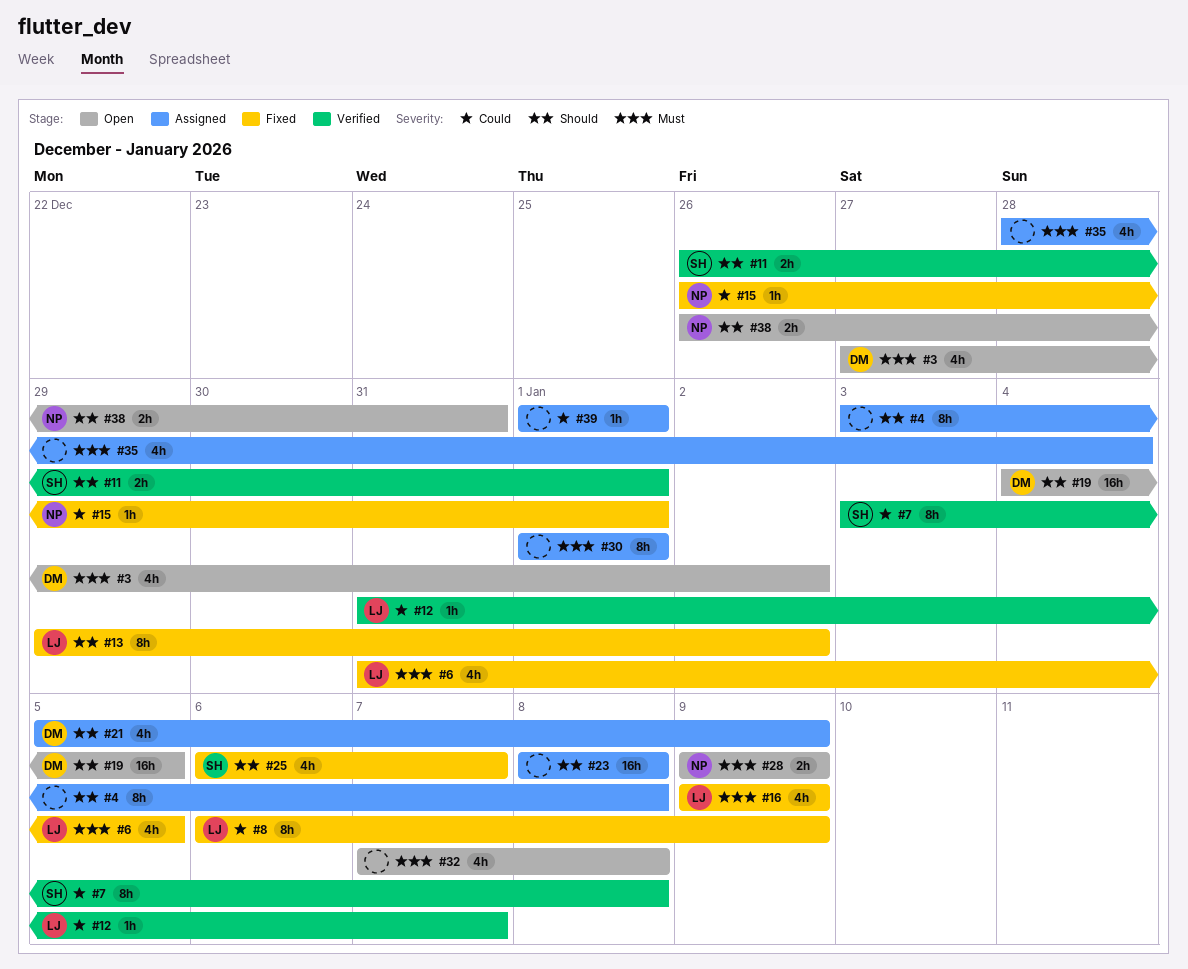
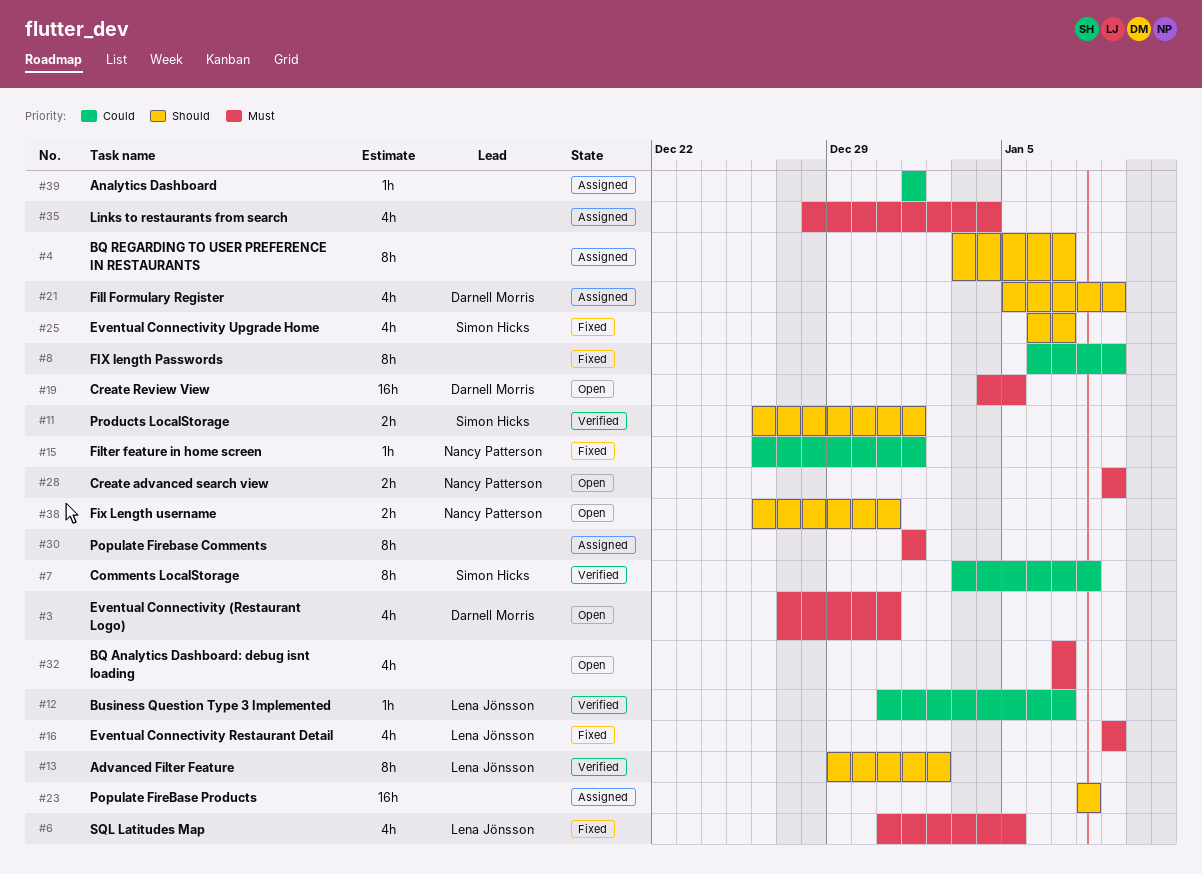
#3, due: Jan 2 -> Dec 31
#4, due: Jan 8 -> Jan 7
#8, owner: Lena Jönsson -> none
#13, status: Fixed -> Verified
#19, priority: Should -> Must
#32, due: Jan 8 -> Jan 7

